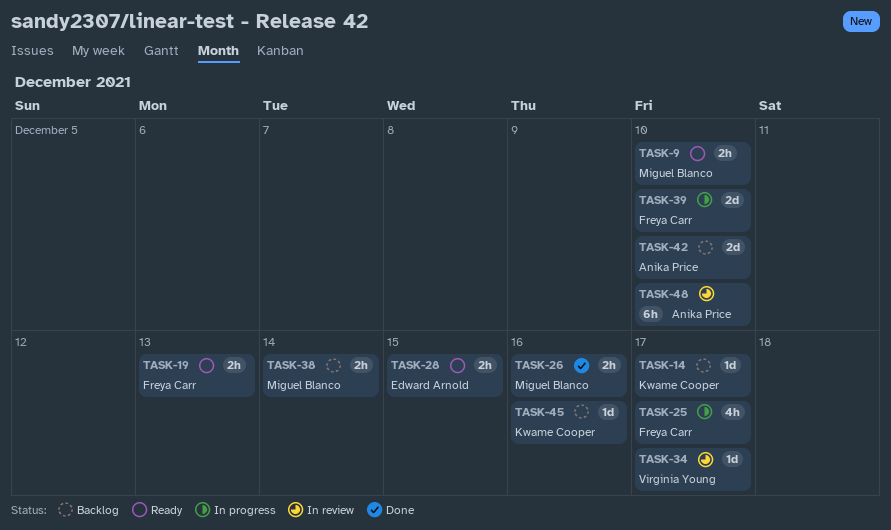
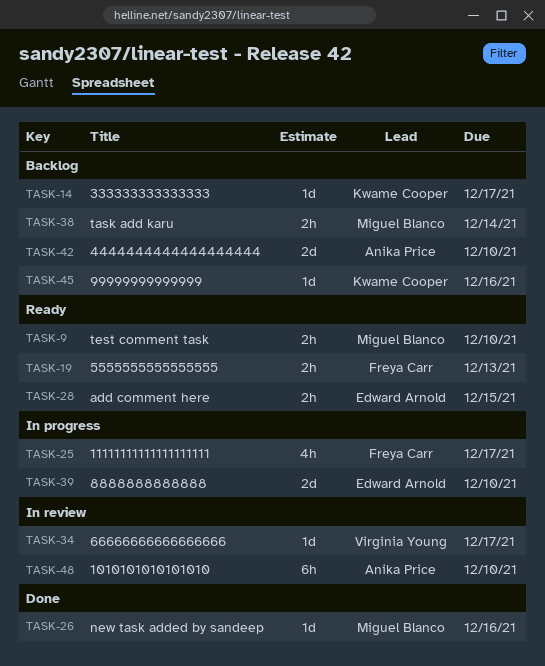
TASK-26, estimate: 2h -> 1d
TASK-39, owner: Freya Carr -> Edward Arnold

